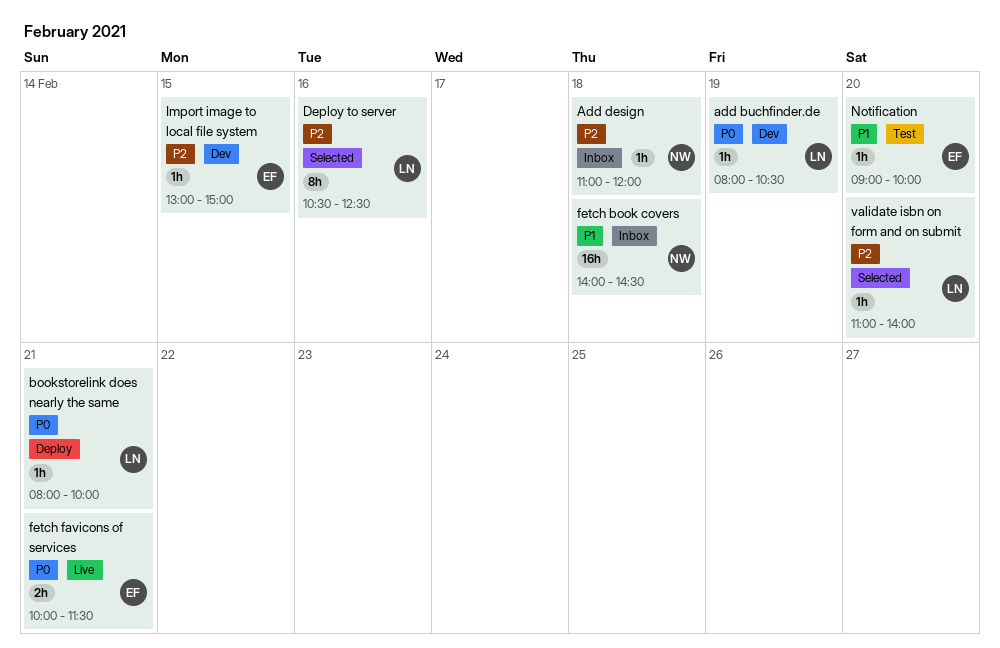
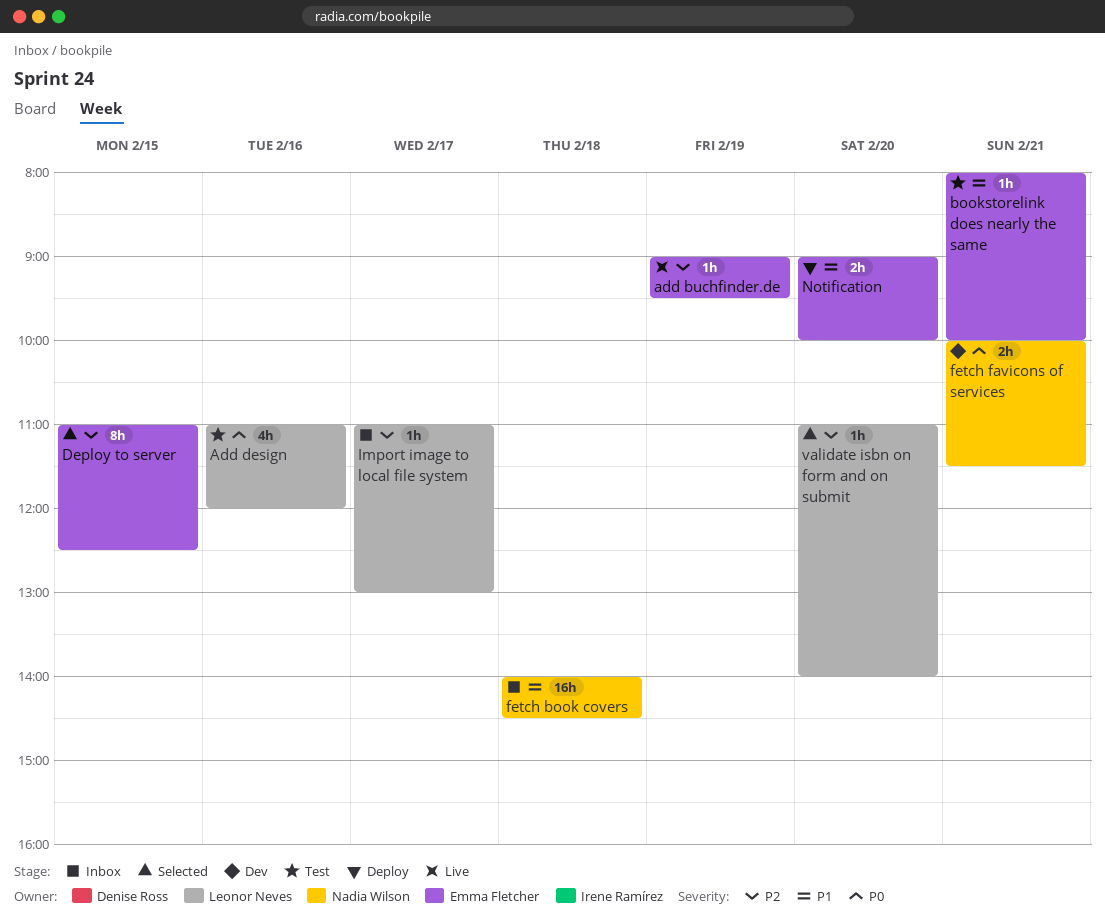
add buchfinder.de, status: Dev -> Live
add buchfinder.de, owner: Leonor Neves -> Emma Fletcher
add buchfinder.de, priority: P0 -> P2
add buchfinder.de, begins: 08:00 -> 09:00
add buchfinder.de, ends: 10:30 -> 09:30
Add design, status: Inbox -> Test
Add design, owner: Nadia Wilson -> Leonor Neves
Add design, priority: P2 -> P0
Add design, estimate: 1h -> 4h
Add design, day: Feb 18 -> Feb 16
bookstorelink does nearly the same, status: Deploy -> Test
bookstorelink does nearly the same, owner: Leonor Neves -> Emma Fletcher
bookstorelink does nearly the same, priority: P0 -> P1
Deploy to server, owner: Leonor Neves -> Emma Fletcher
Deploy to server, day: Feb 16 -> Feb 15
Deploy to server, begins: 10:30 -> 11:00
fetch favicons of services, status: Live -> Dev
fetch favicons of services, owner: Emma Fletcher -> Nadia Wilson
Import image to local file system, status: Dev -> Inbox
Import image to local file system, owner: Emma Fletcher -> Leonor Neves
Import image to local file system, day: Feb 15 -> Feb 17
Import image to local file system, begins: 13:00 -> 11:00
Import image to local file system, ends: 15:00 -> 13:00
Notification, status: Test -> Deploy
Notification, estimate: 1h -> 2h

